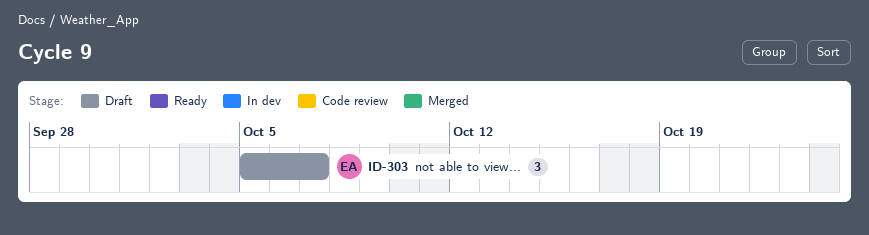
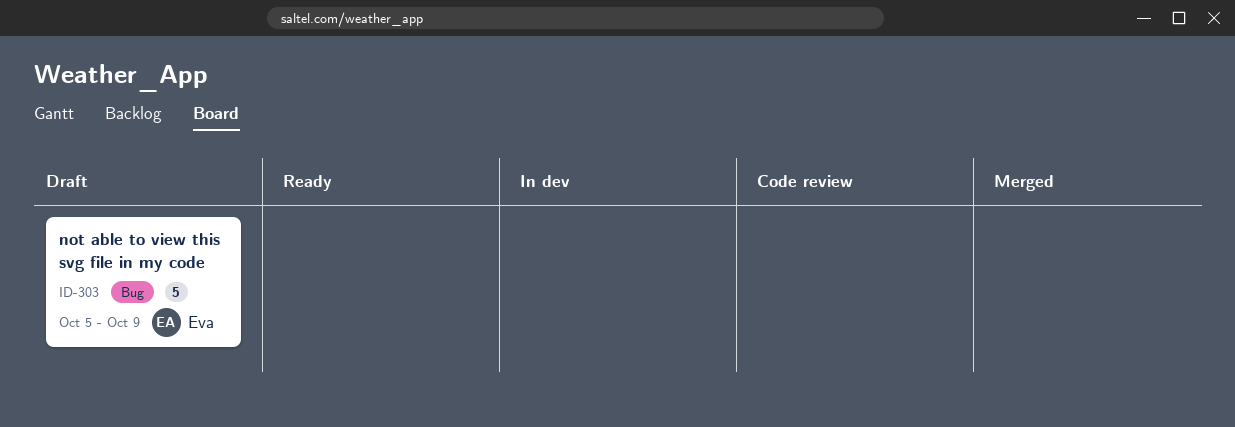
ID-303, estimate: 3 -> 5
ID-303, due: Oct 7 -> Oct 9

